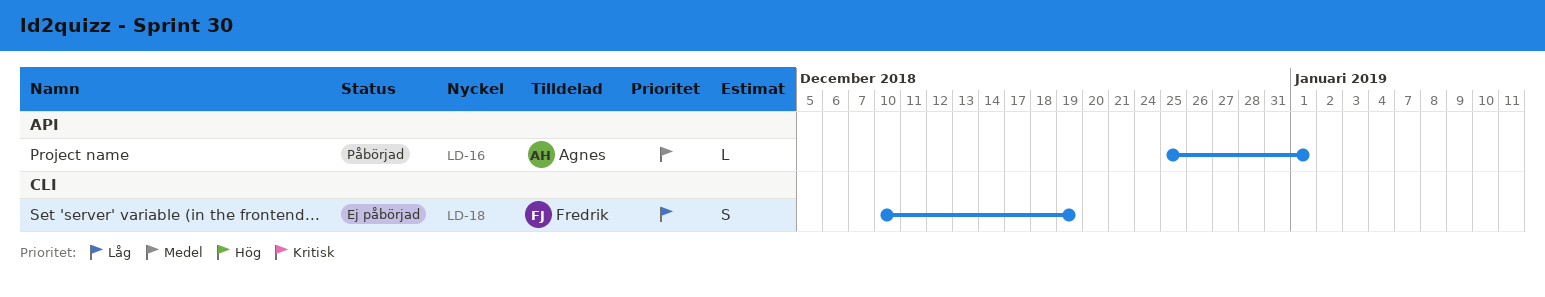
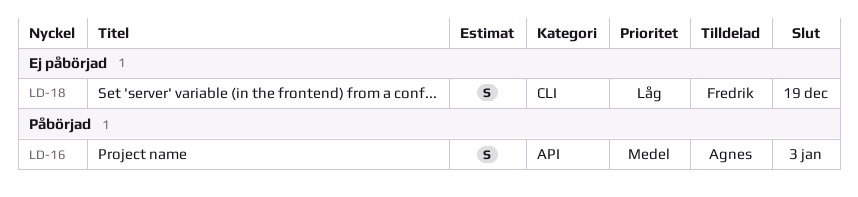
LD-16, estimate: L -> S
LD-16, due: Jan 1 -> Jan 3

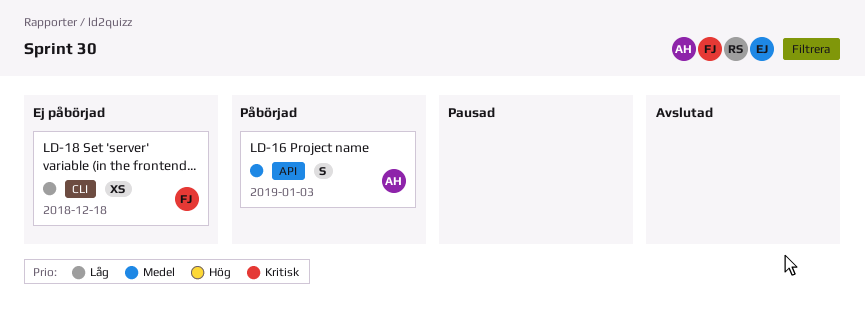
LD-18, estimate: S -> XS
LD-18, due: Dec 19 -> Dec 18

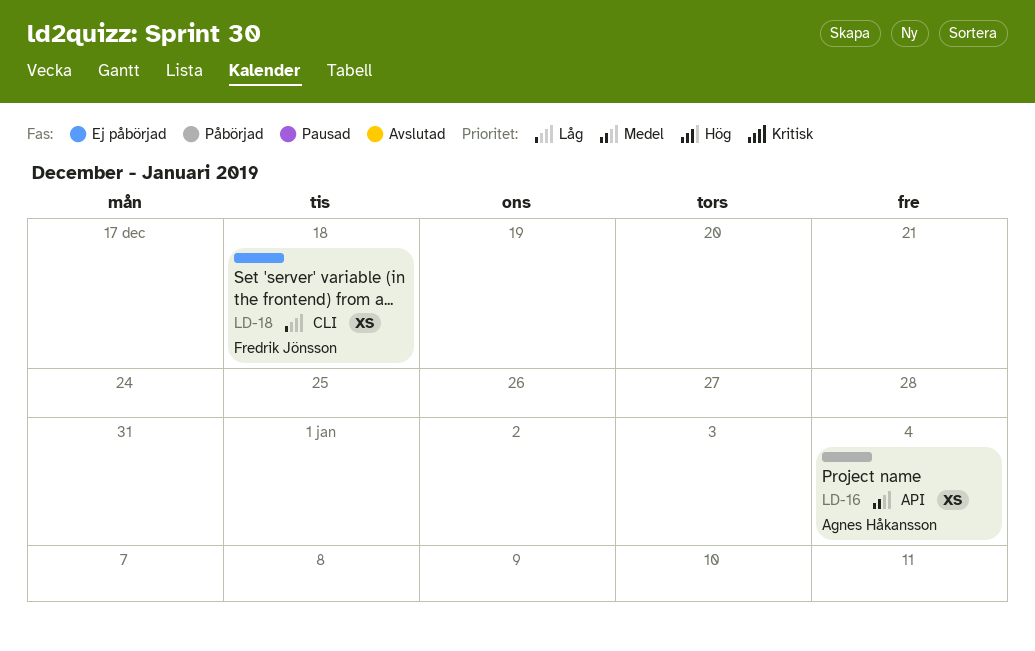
LD-16, estimate: S -> XS
LD-16, due: Jan 3 -> Jan 4

